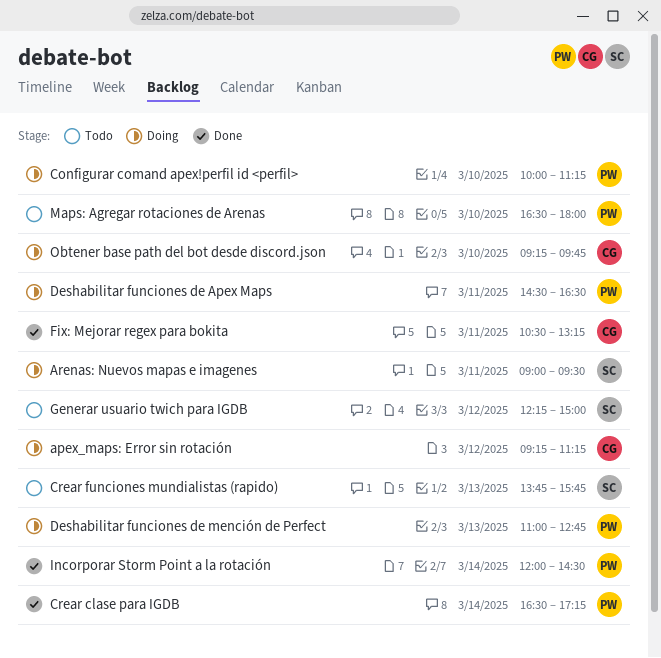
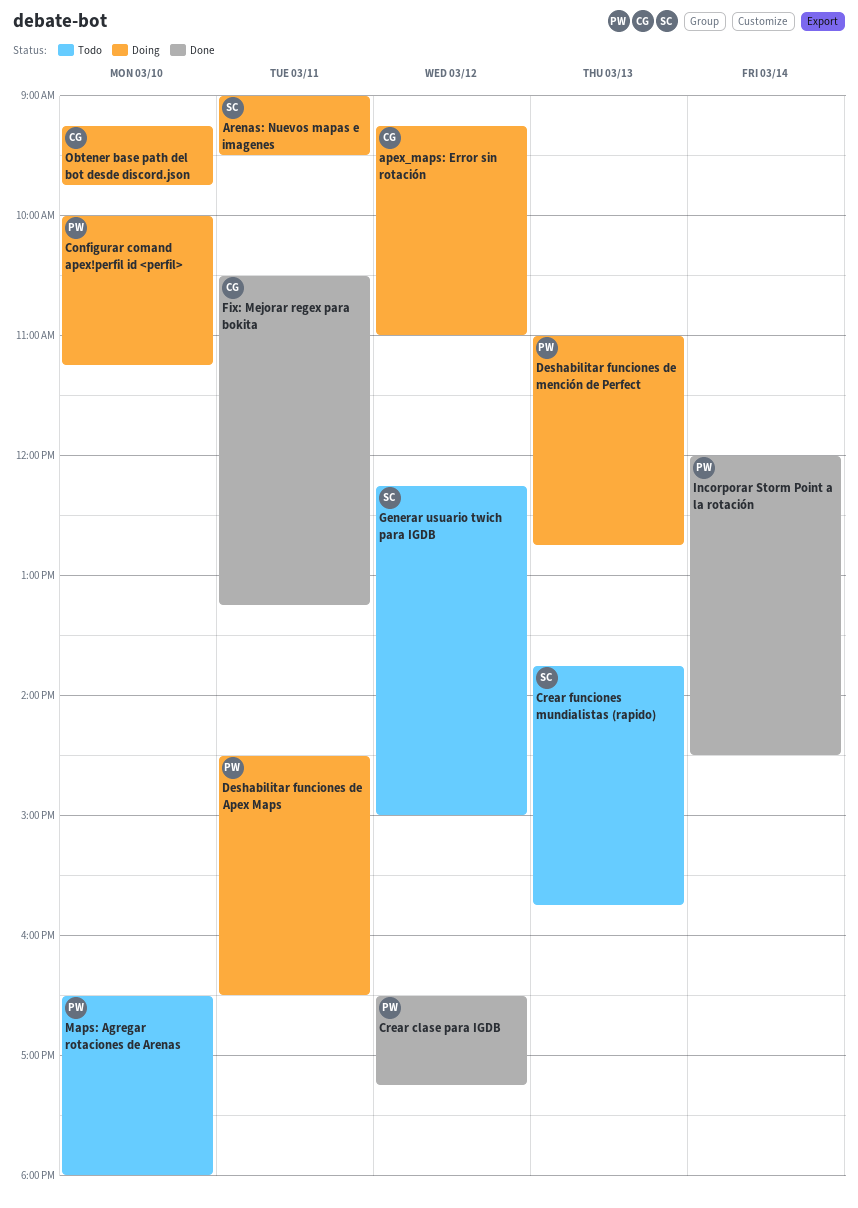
apex_maps: Error sin rotación, ends: 11:15 -> 11:00
Crear clase para IGDB, day: Mar 14 -> Mar 12

